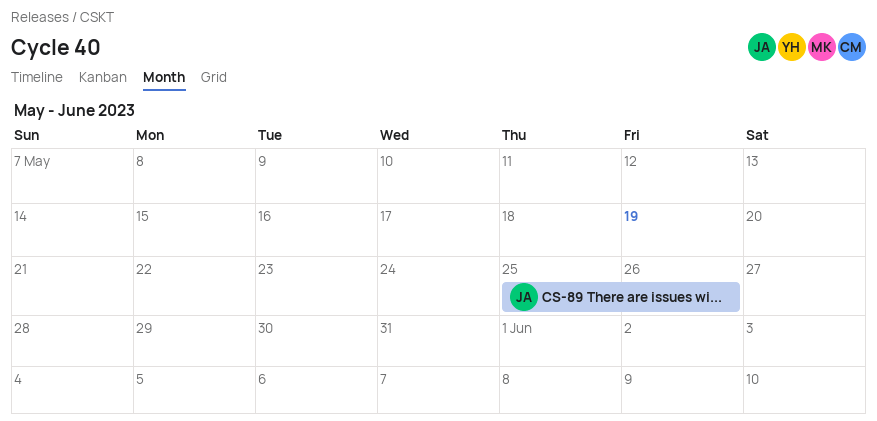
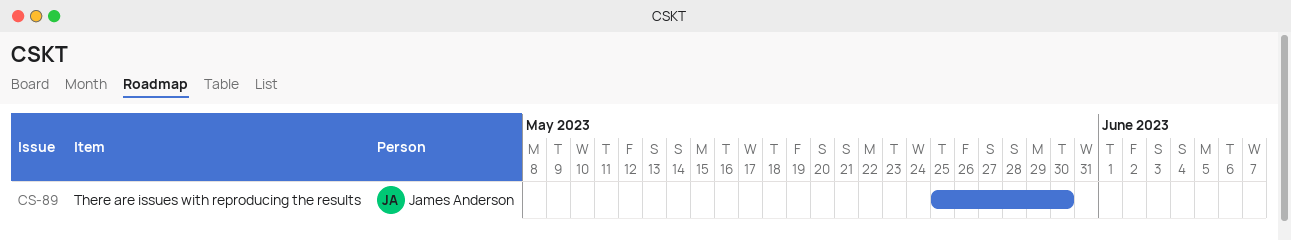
CS-89, due: May 26 -> May 30

